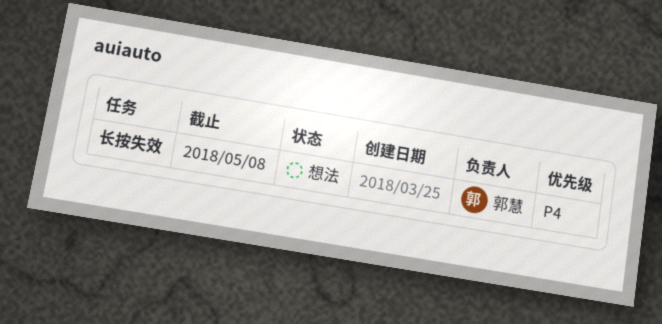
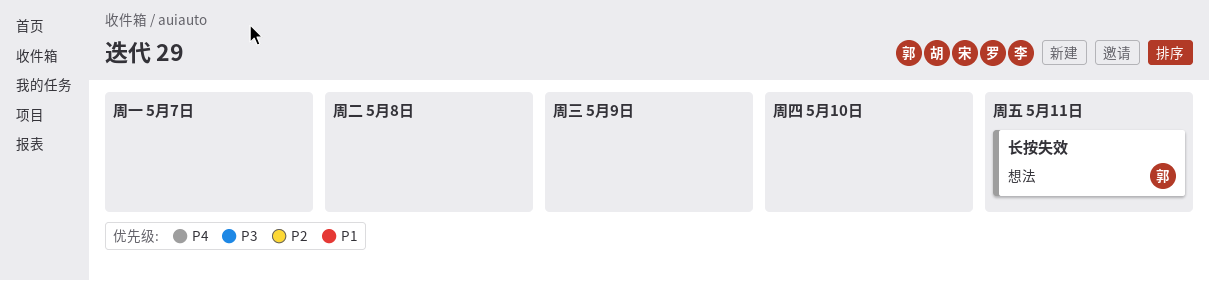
长按失效, due: May 8 -> May 11

